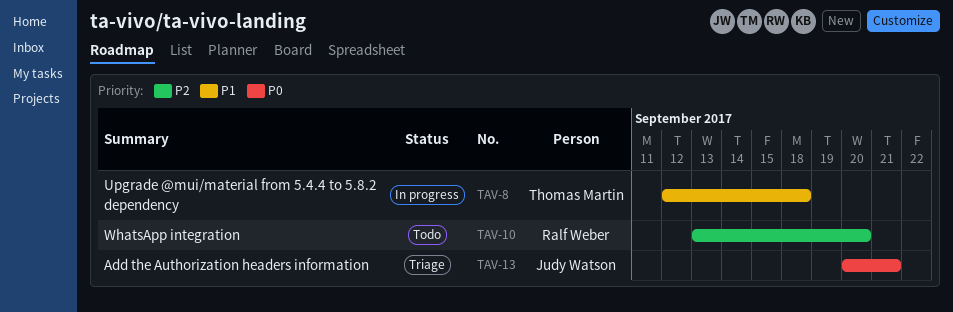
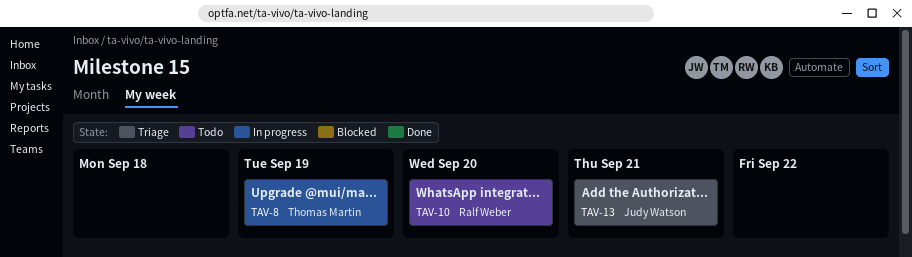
TAV-8, due: Sep 18 -> Sep 19

